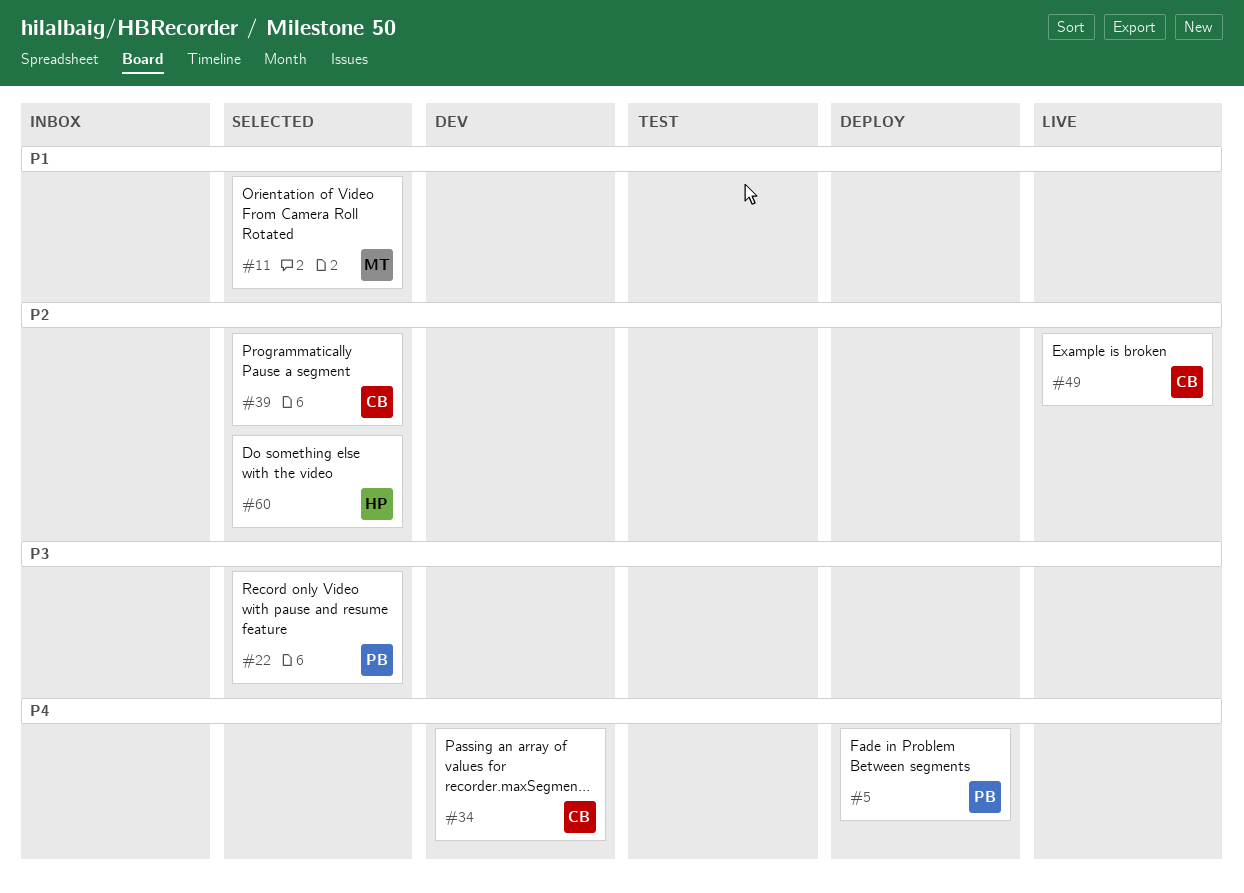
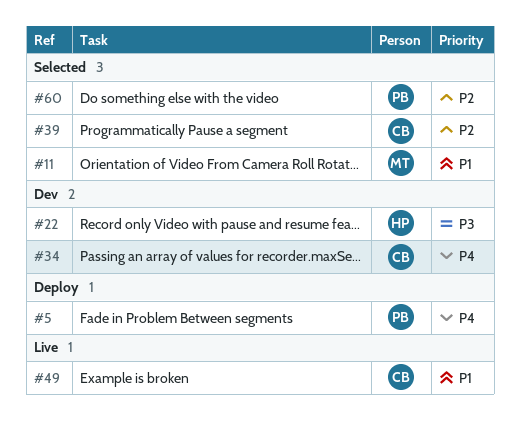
#22, status: Selected -> Dev
#22, owner: PB -> HP
#49, priority: P2 -> P1
#60, owner: HP -> PB

